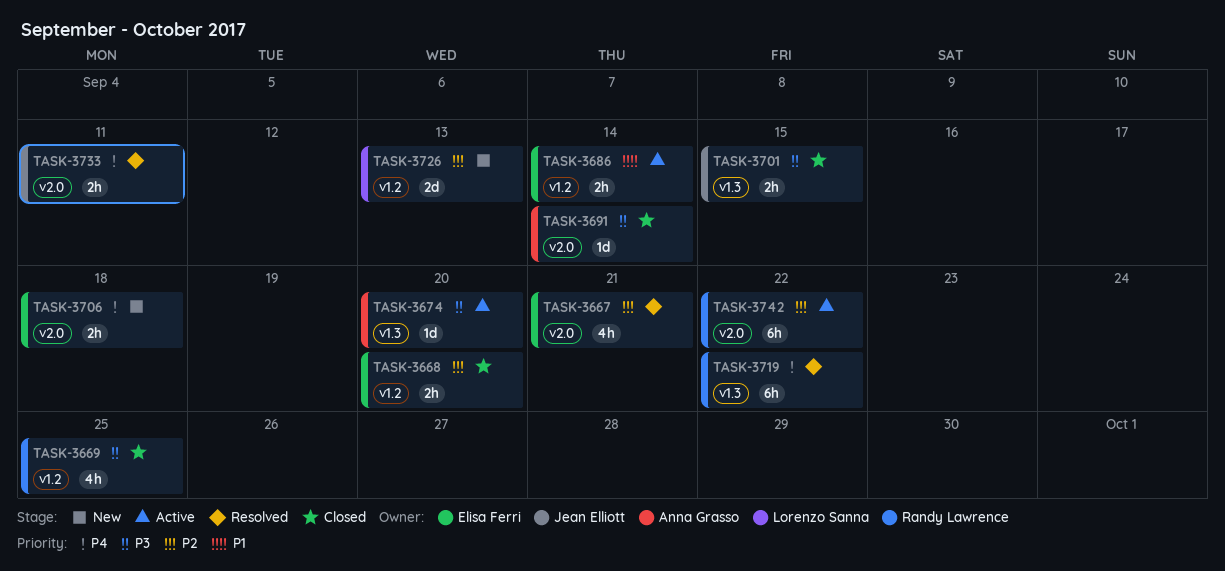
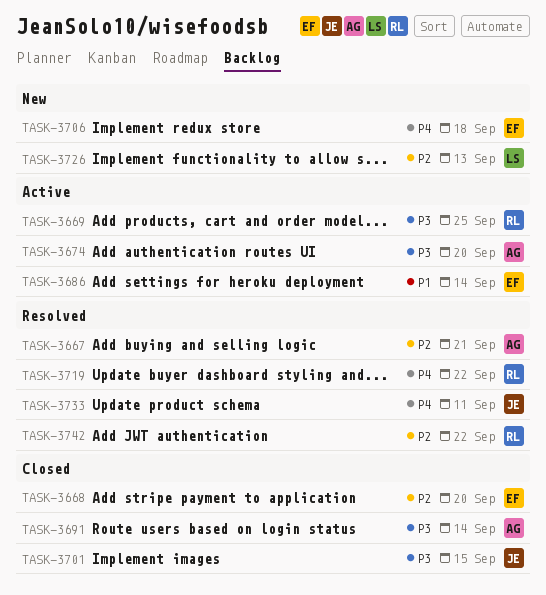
TASK-3667, owner: Elisa Ferri -> Anna Grasso
TASK-3669, status: Closed -> Active
TASK-3742, status: Active -> Resolved

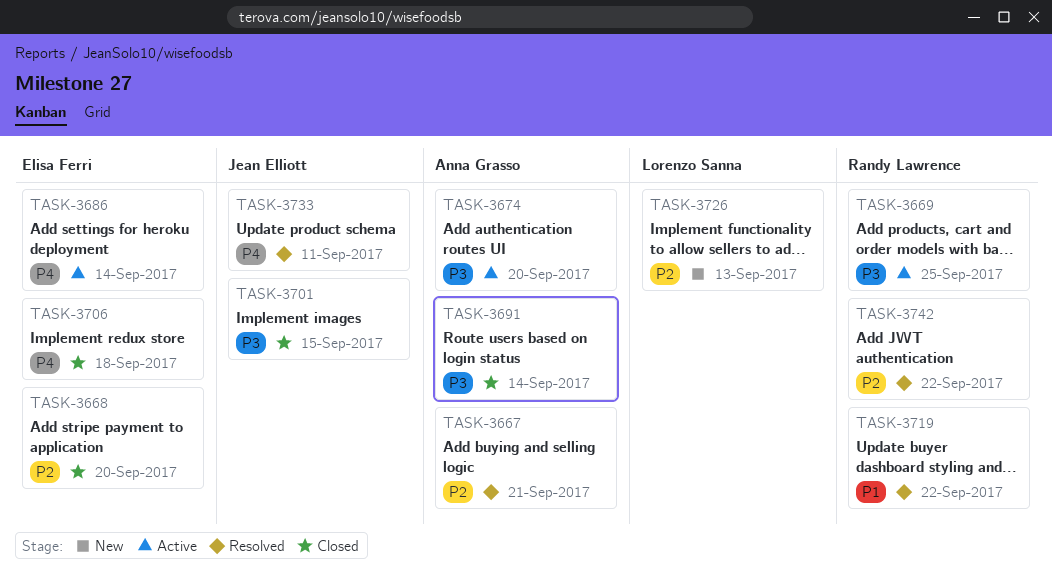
TASK-3686, priority: P1 -> P4
TASK-3706, status: New -> Closed
TASK-3719, priority: P4 -> P1

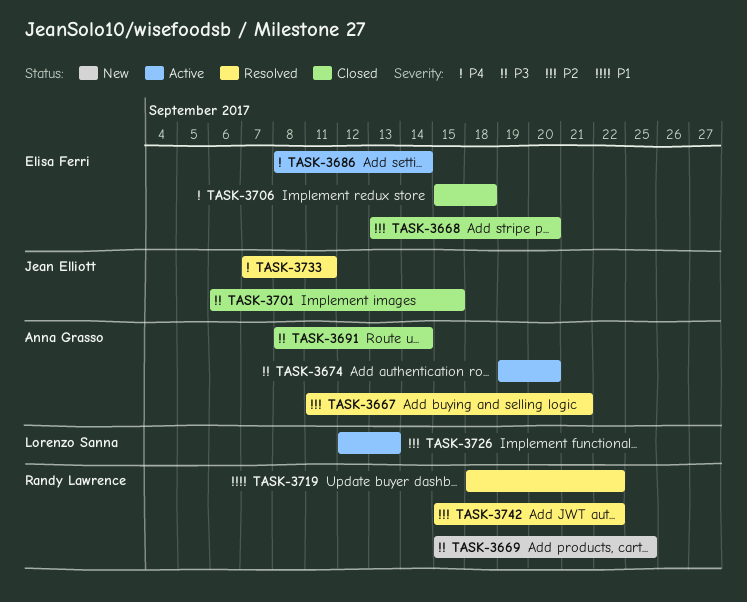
TASK-3669, status: Active -> New
TASK-3726, status: New -> Active

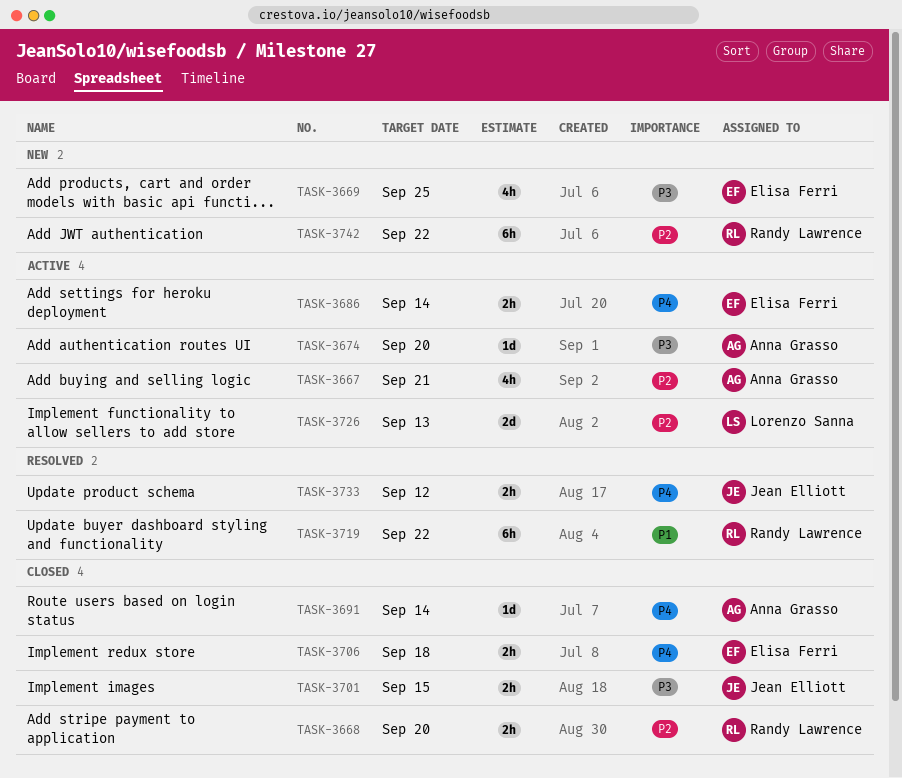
TASK-3667, status: Resolved -> Active
TASK-3668, owner: Elisa Ferri -> Randy Lawrence
TASK-3669, owner: Randy Lawrence -> Elisa Ferri
TASK-3691, priority: P3 -> P4
TASK-3733, due: Sep 11 -> Sep 12
TASK-3742, status: Resolved -> New

